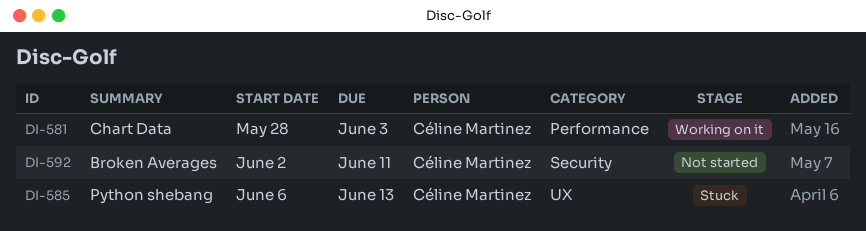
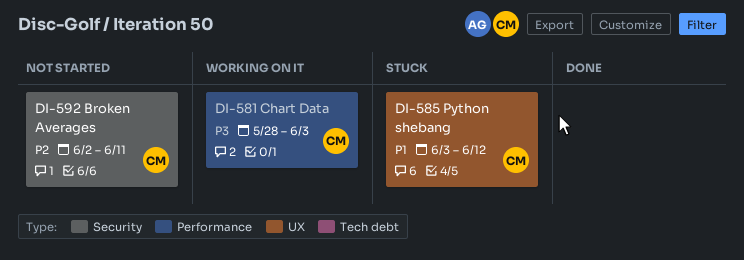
DI-585, start: Jun 6 -> Jun 3
DI-585, due: Jun 13 -> Jun 12

